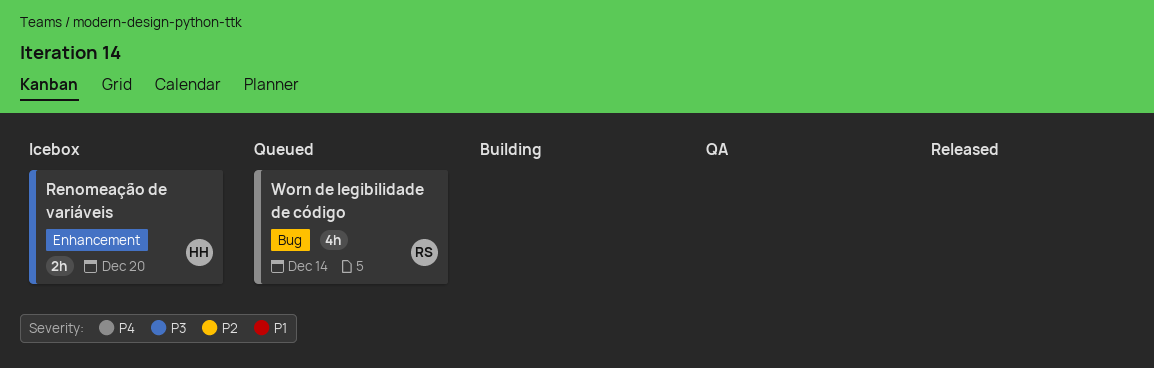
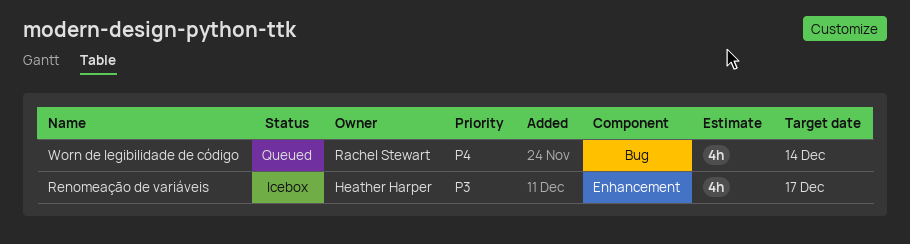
Renomeação de variáveis, estimate: 2h -> 4h
Renomeação de variáveis, due: Dec 20 -> Dec 17

